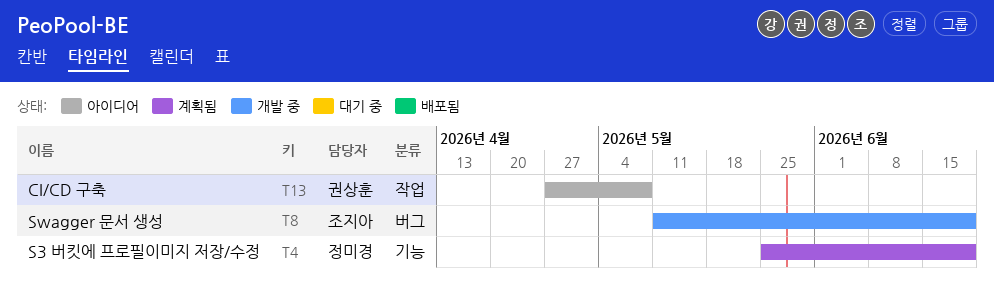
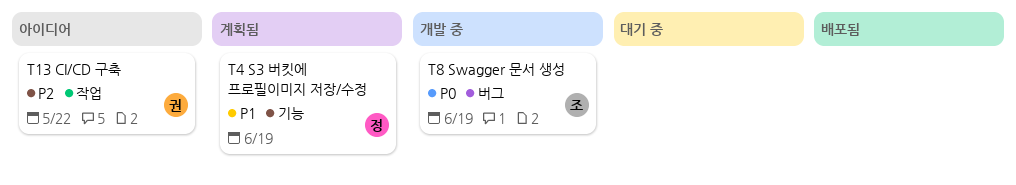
T13, due: May 8 -> May 22

